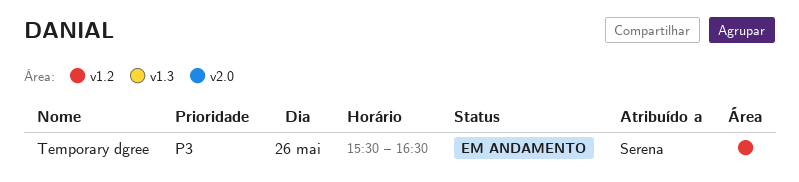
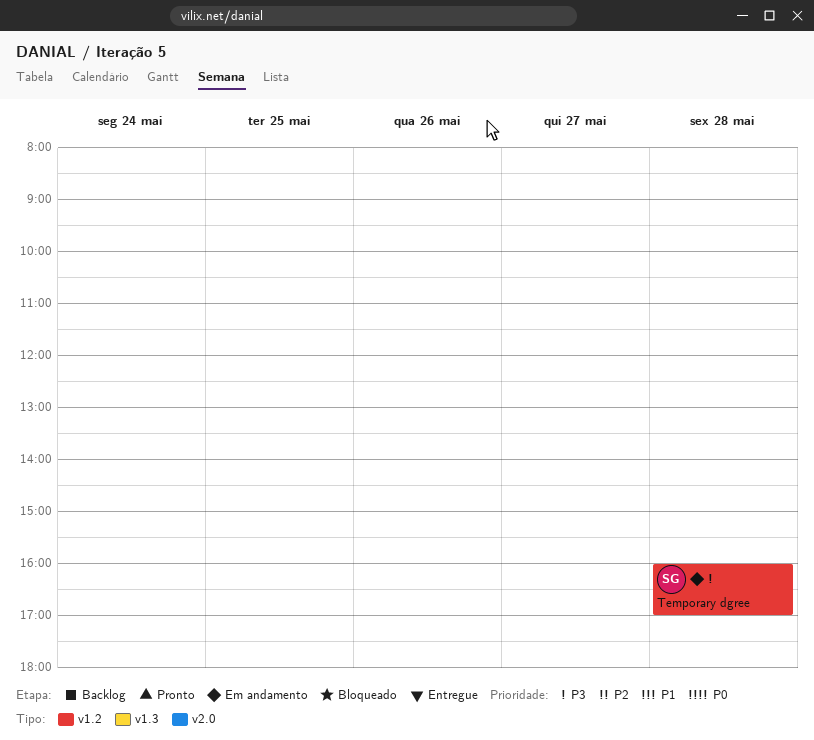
Temporary dgree, day: May 26 -> May 28
Temporary dgree, begins: 15:30 -> 16:00
Temporary dgree, ends: 16:30 -> 17:00

